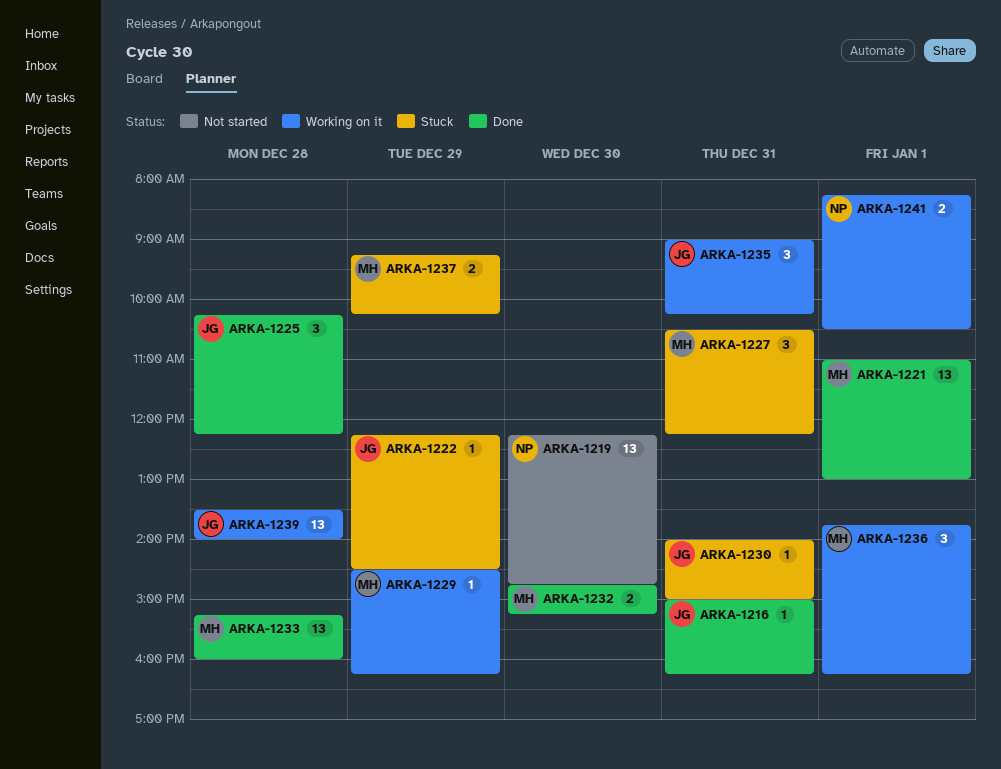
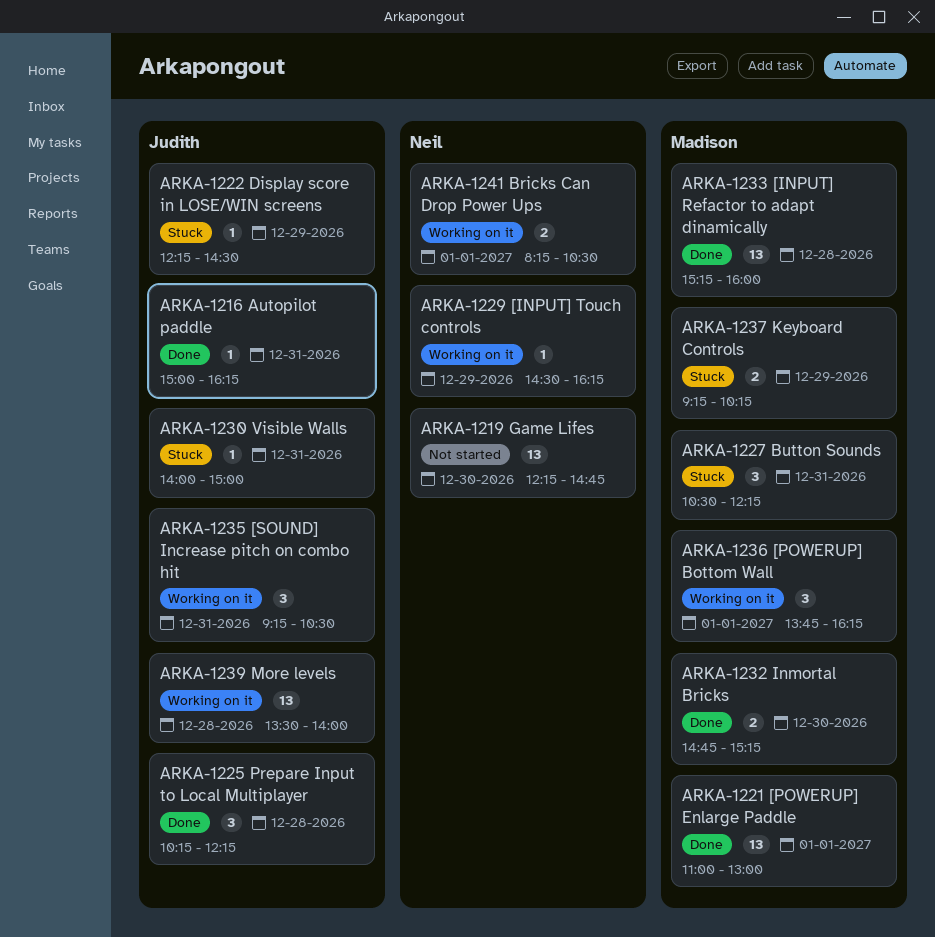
ARKA-1229, owner: Madison -> Neil
ARKA-1235, begins: 09:00 -> 09:15
ARKA-1235, ends: 10:15 -> 10:30

